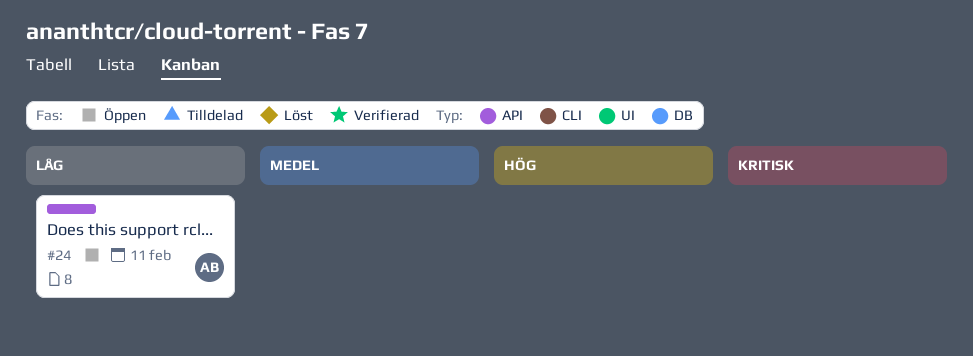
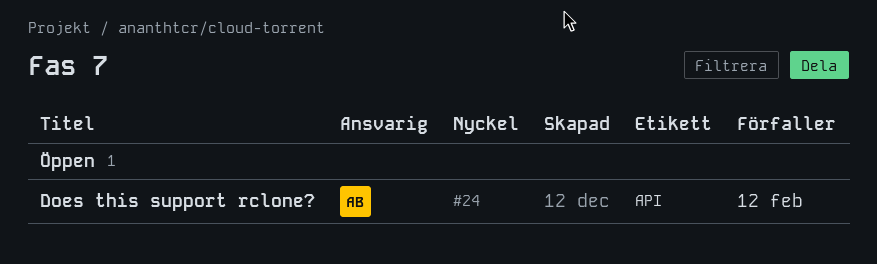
#24, due: Feb 11 -> Feb 12

